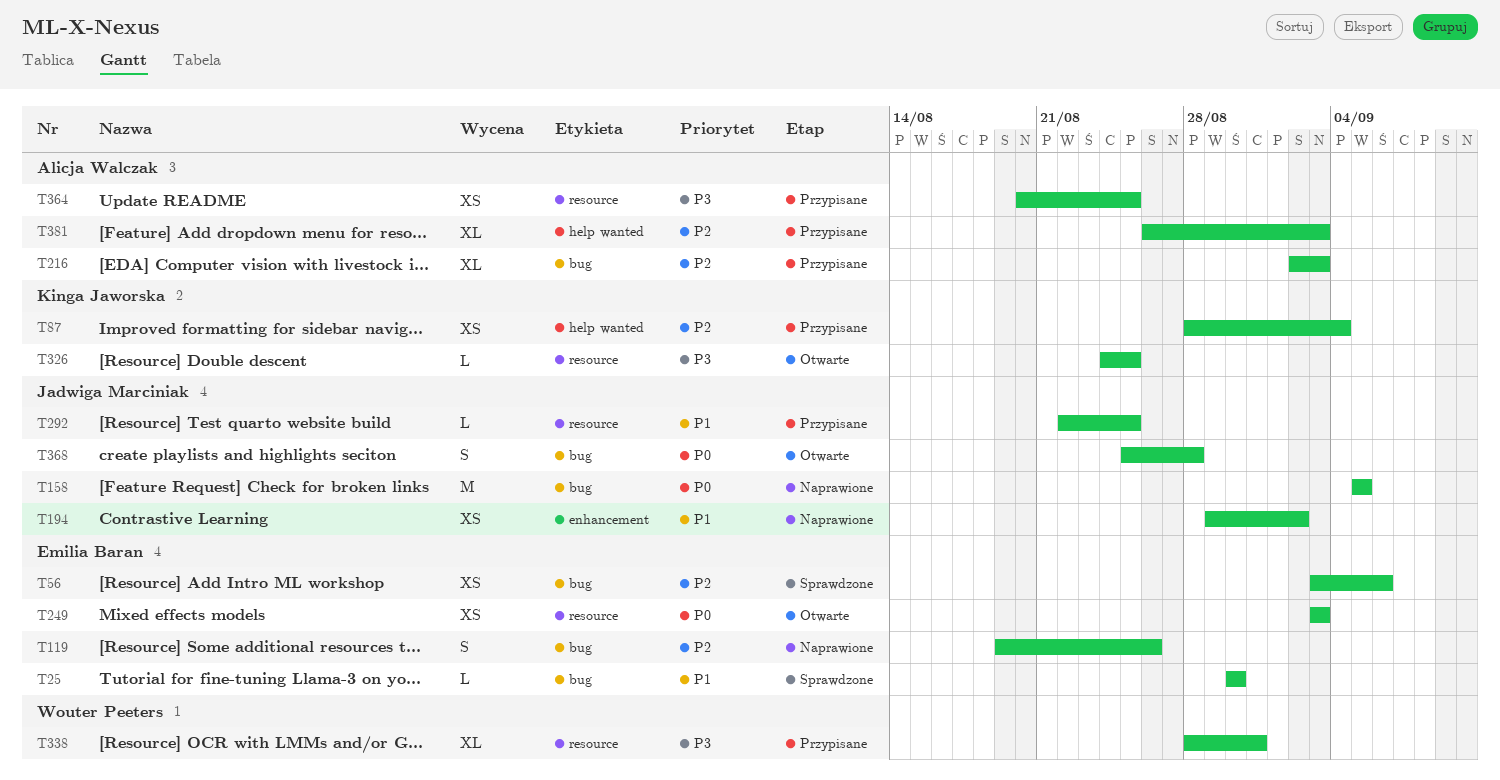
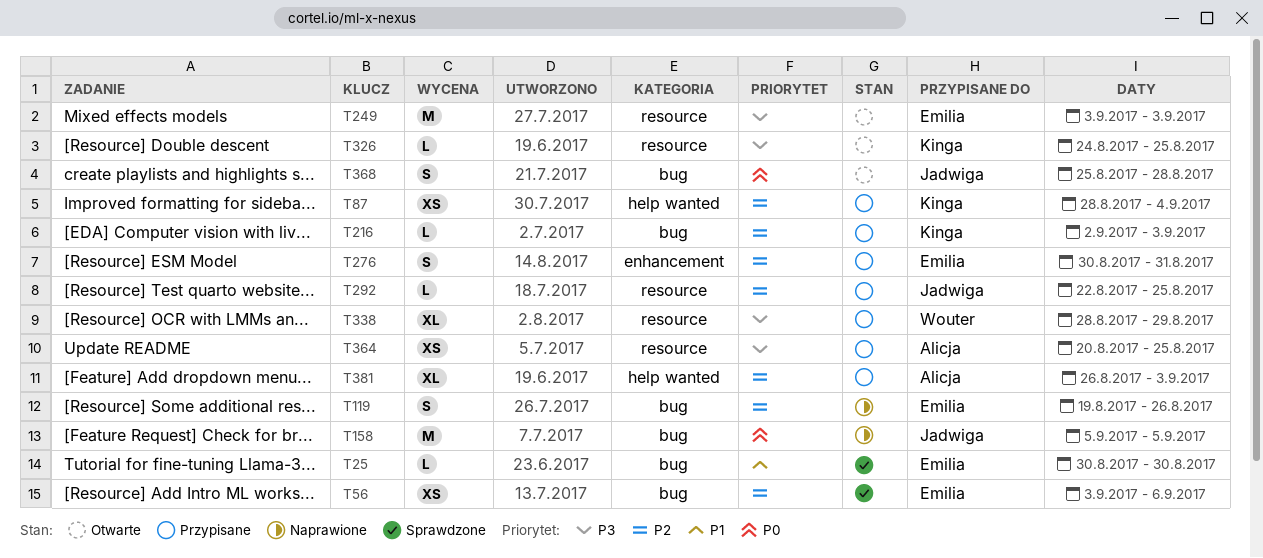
T194: present -> none
T216, owner: Alicja Walczak -> Kinga Jaworska
T216, estimate: XL -> L
T249, priority: P0 -> P3
T249, estimate: XS -> M
T276: none -> present
T292, priority: P1 -> P2
T338, due: Aug 31 -> Aug 29

